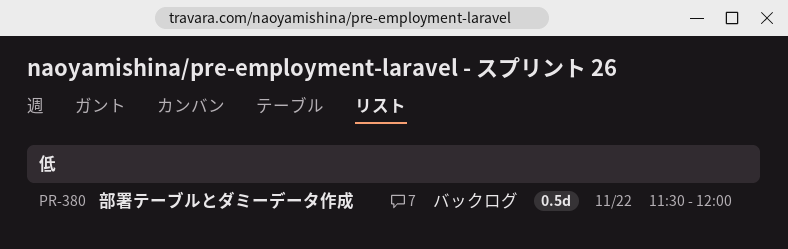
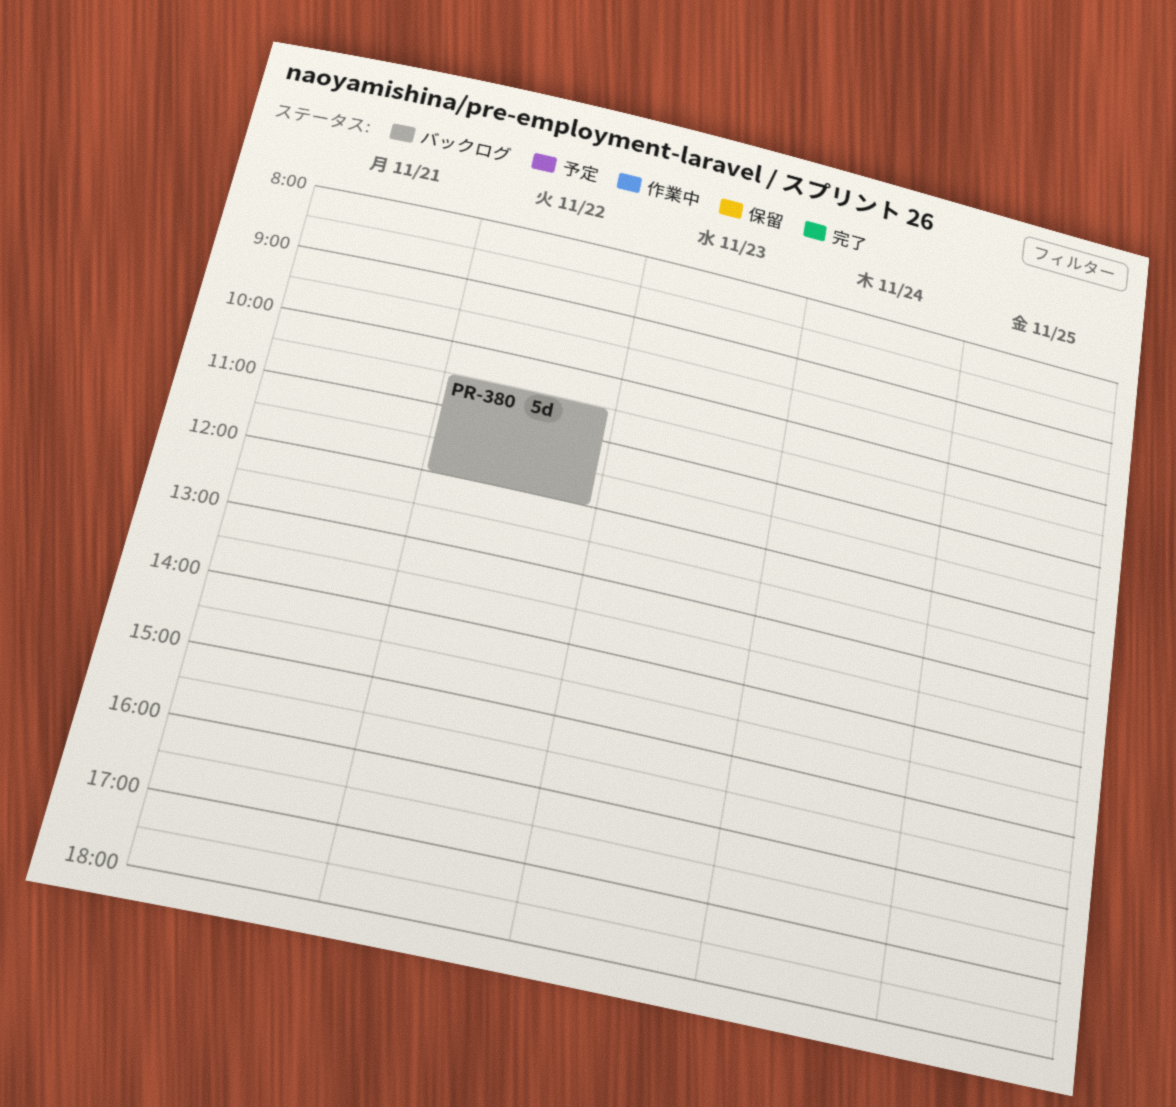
PR-380, estimate: 0.5d -> 5d
PR-380, begins: 11:30 -> 10:30

